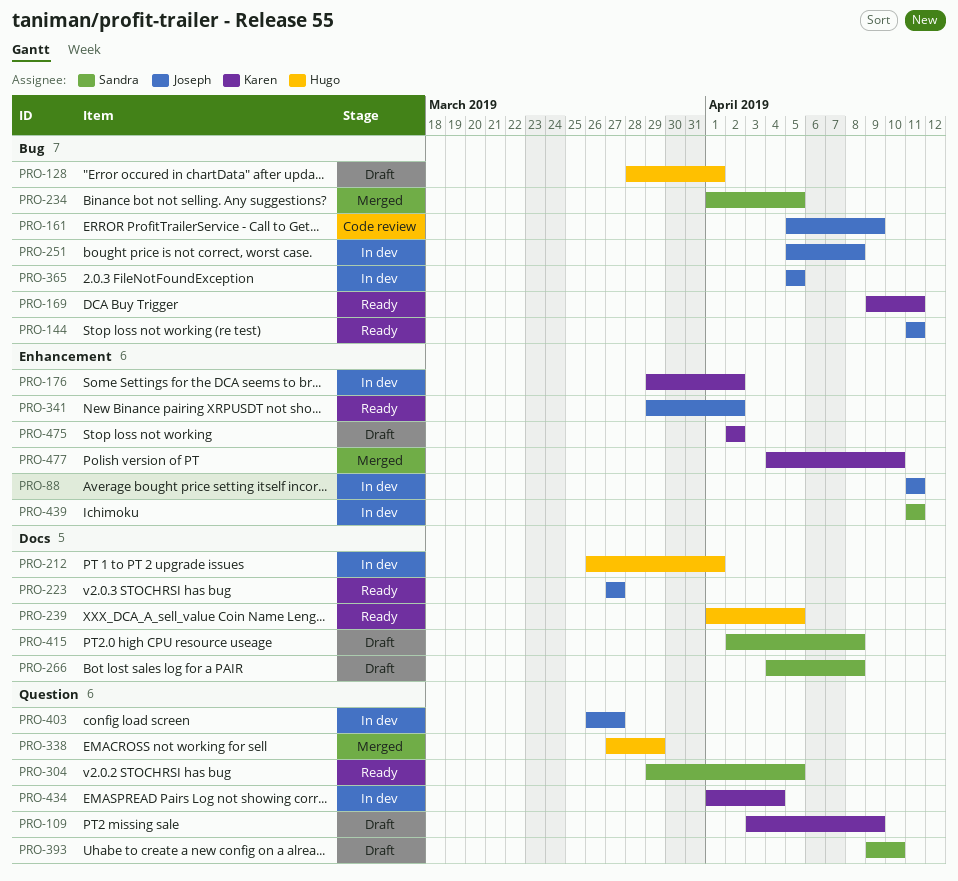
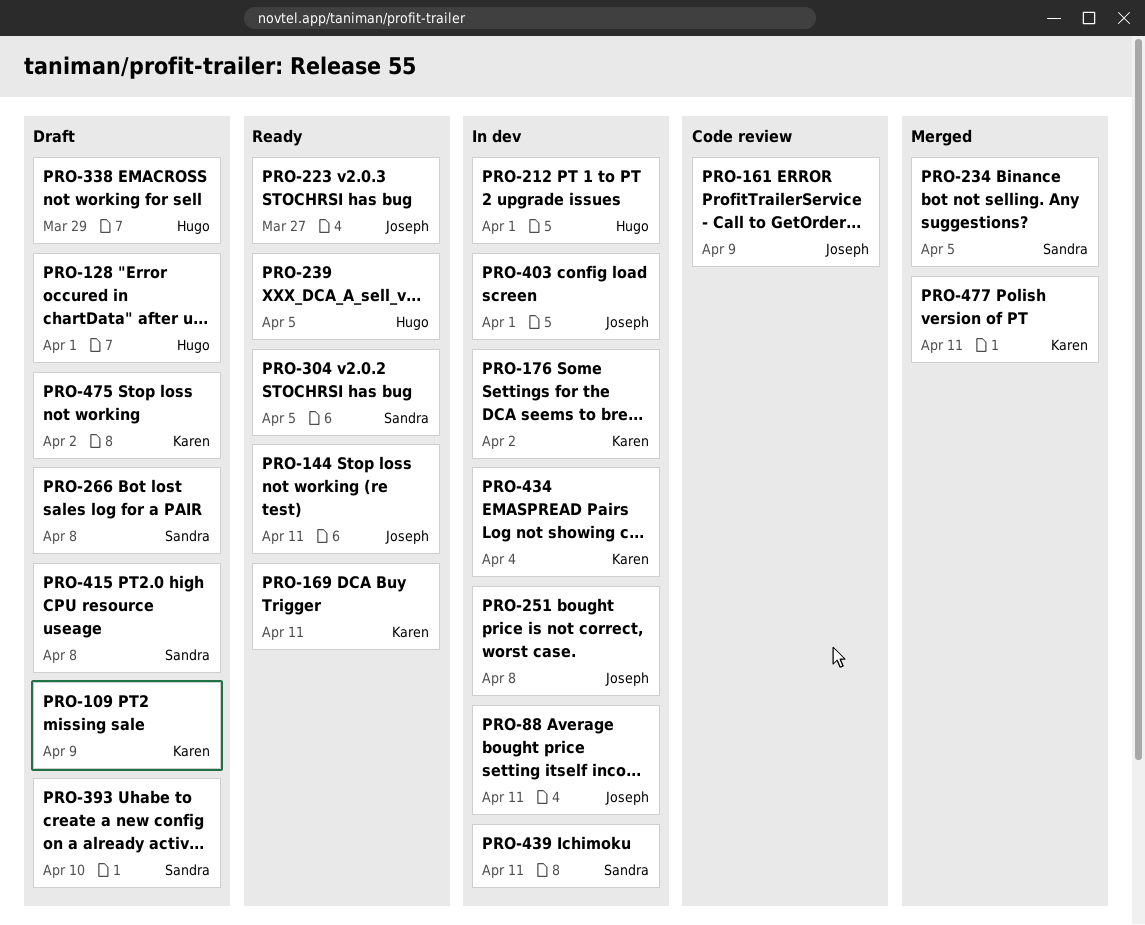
PRO-338, status: Merged -> Draft
PRO-341: present -> none
PRO-365: present -> none
PRO-403, due: Mar 27 -> Apr 1
PRO-477, due: Apr 10 -> Apr 11

